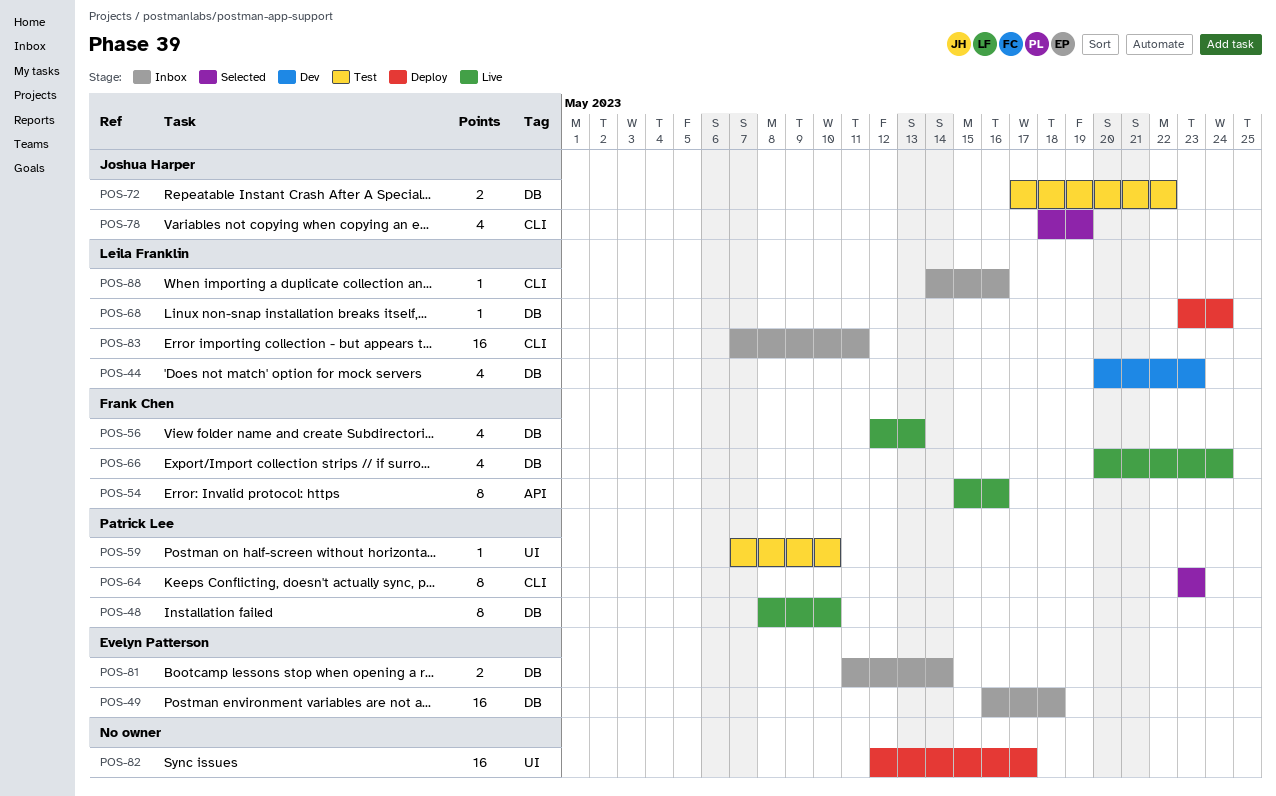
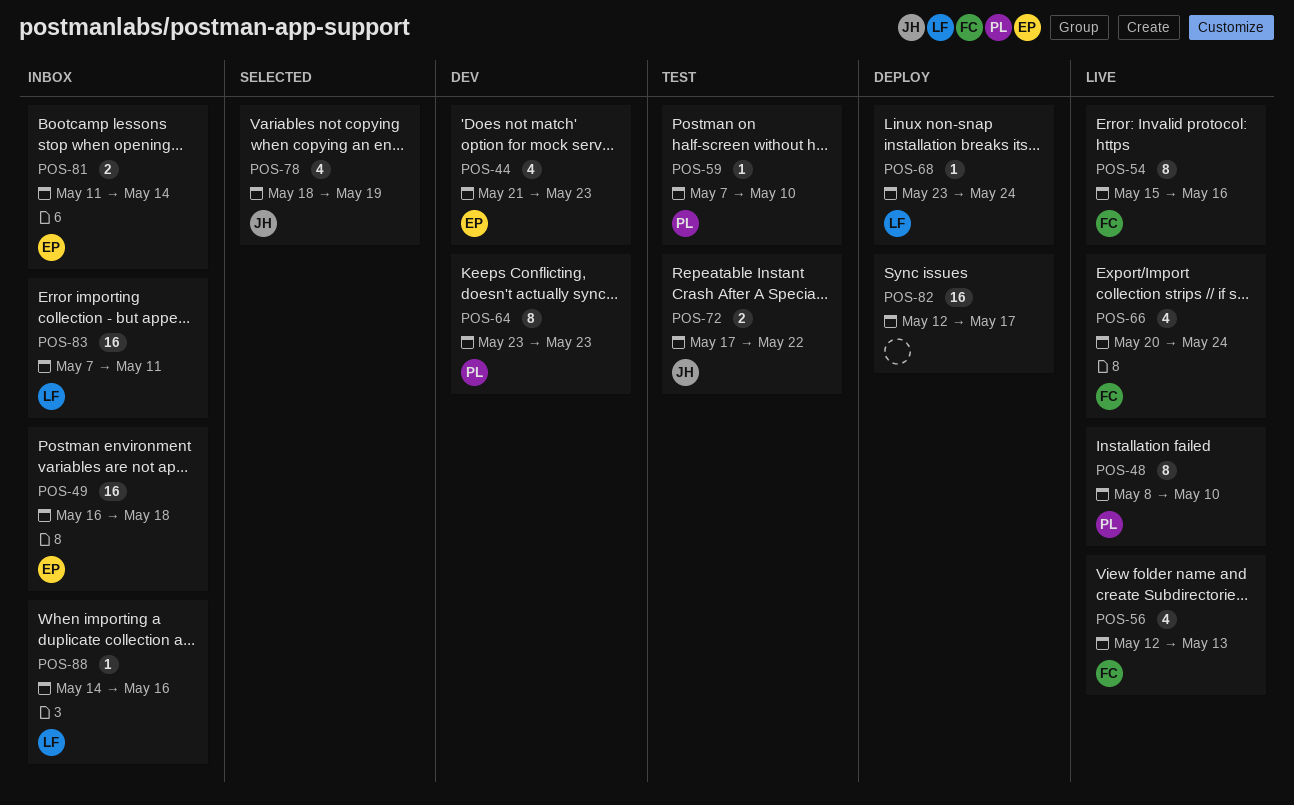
POS-44, owner: Leila Franklin -> Evelyn Patterson
POS-44, start: May 20 -> May 21
POS-64, status: Selected -> Dev

